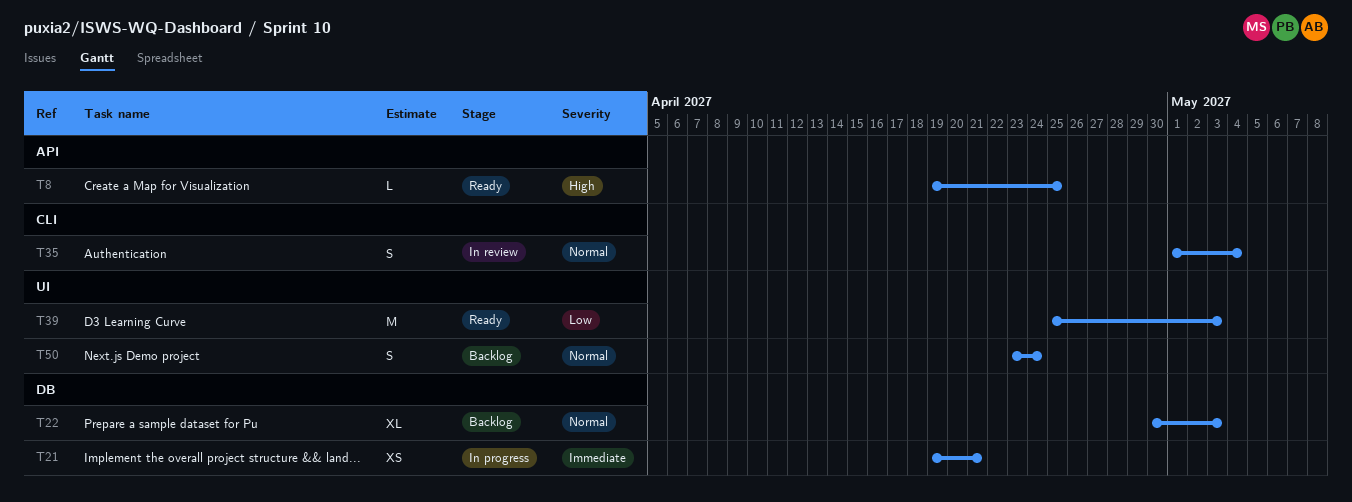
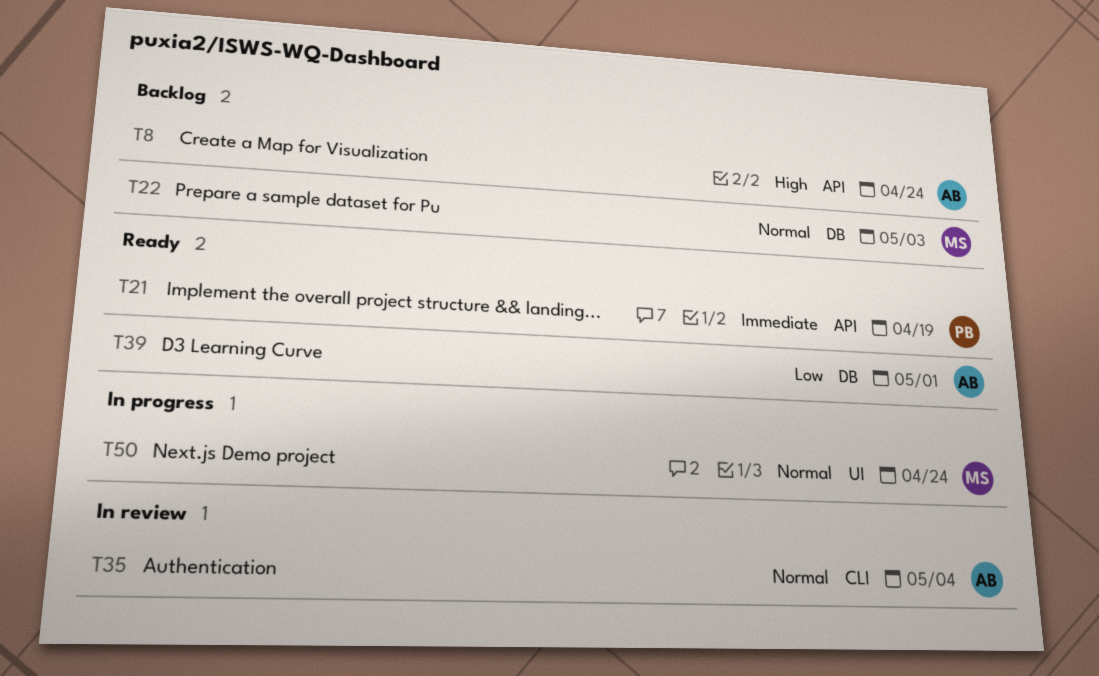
T8, status: Ready -> Backlog
T8, due: Apr 25 -> Apr 24
T21, status: In progress -> Ready
T21, label: DB -> API
T21, due: Apr 21 -> Apr 19
T39, label: UI -> DB
T39, due: May 3 -> May 1
T50, status: Backlog -> In progress

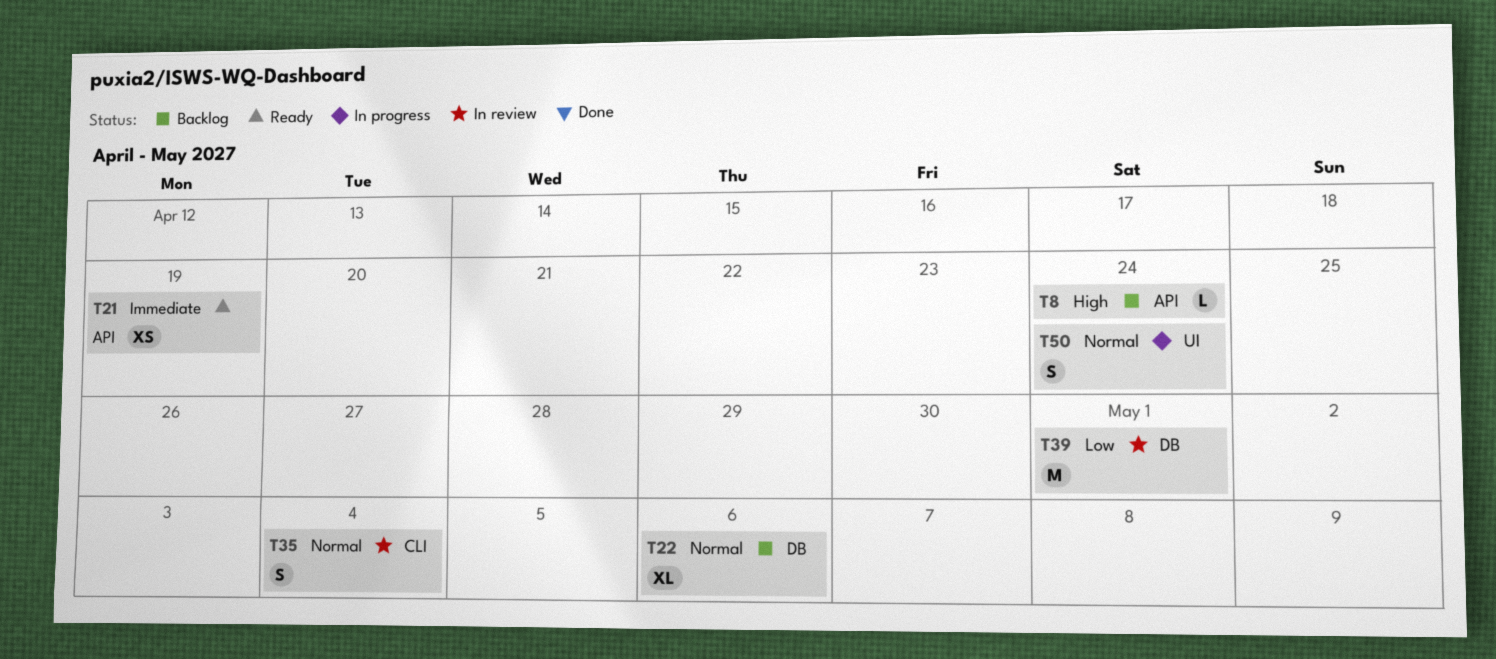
T22, due: May 3 -> May 6
T39, status: Ready -> In review

